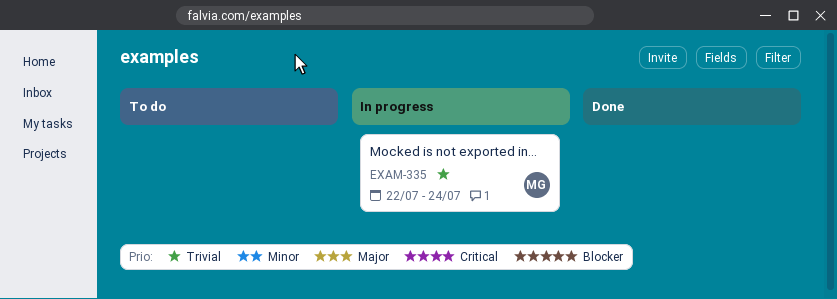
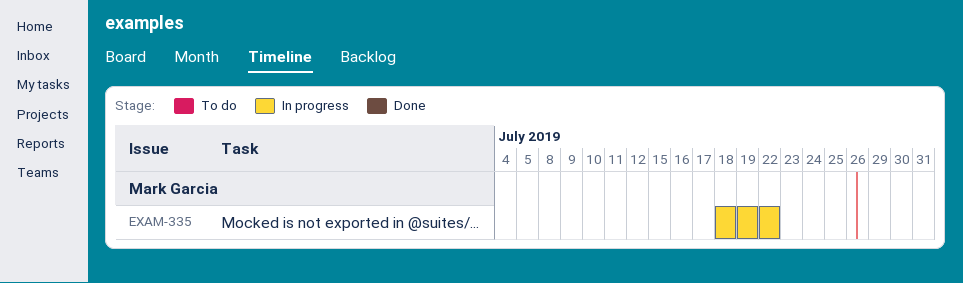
EXAM-335, start: Jul 22 -> Jul 18
EXAM-335, due: Jul 24 -> Jul 22

